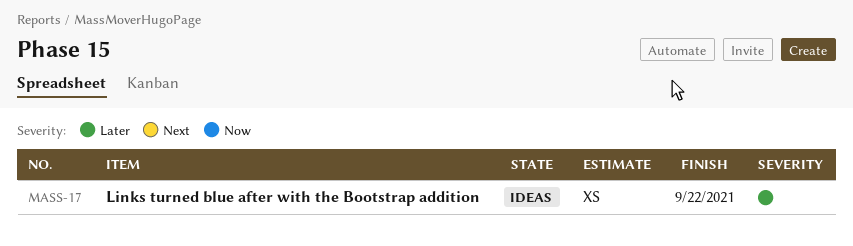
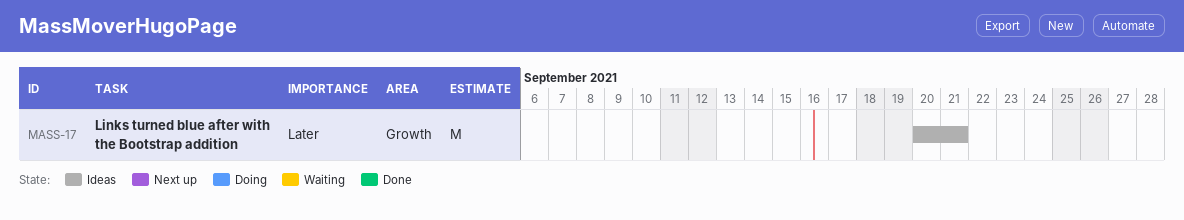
MASS-17, estimate: XS -> M
MASS-17, due: Sep 22 -> Sep 21

